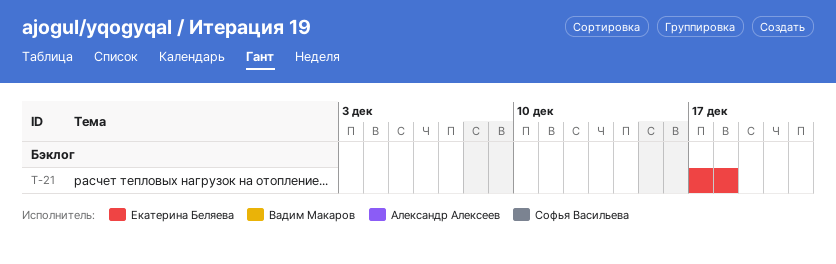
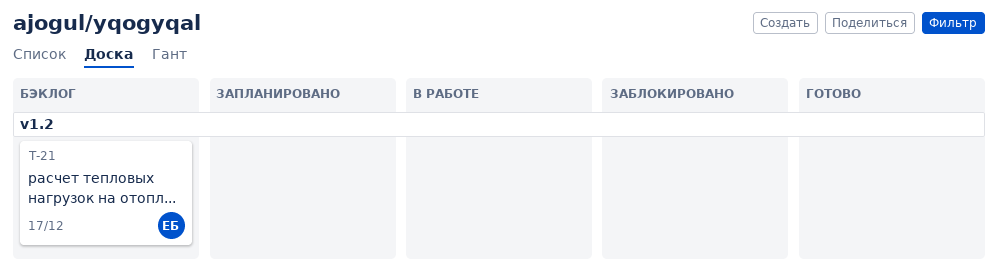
T-21, due: Dec 18 -> Dec 17

